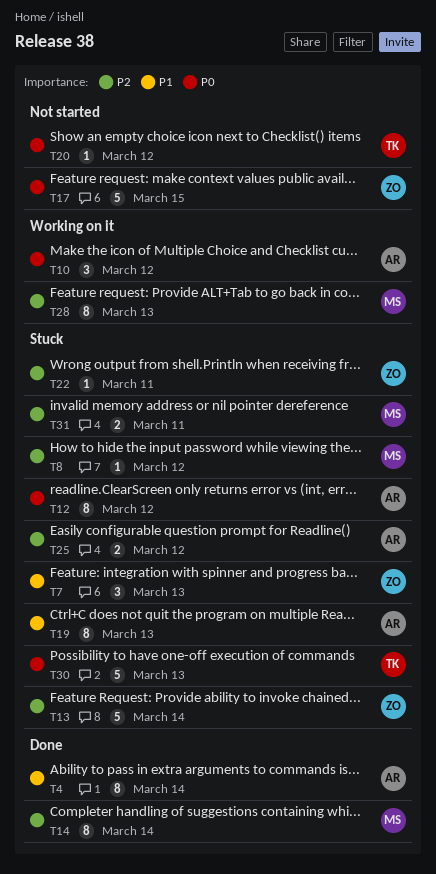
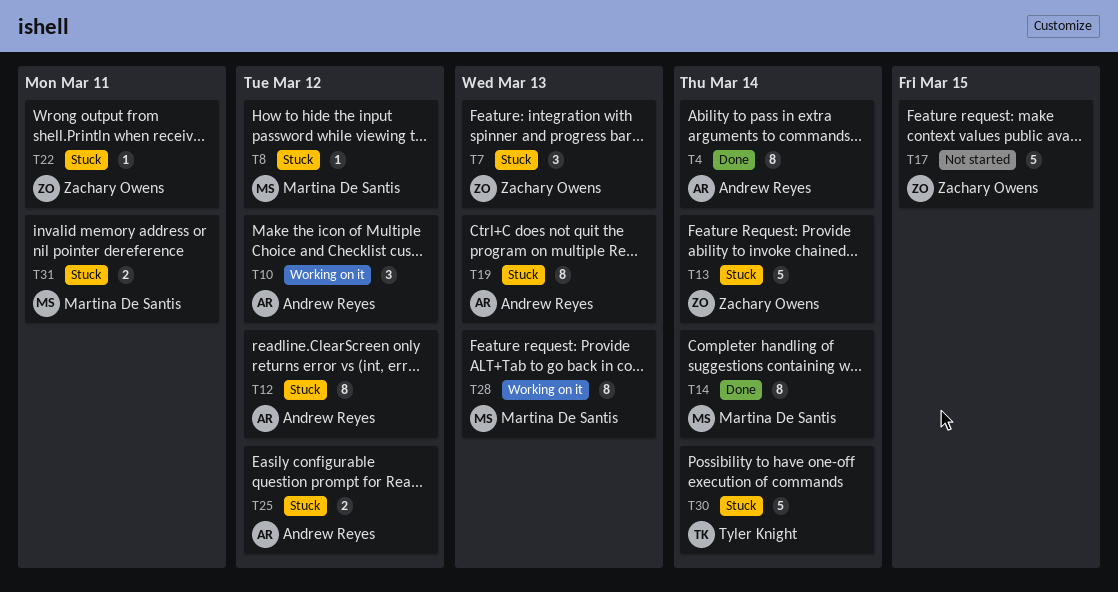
T20: present -> none
T30, due: Mar 13 -> Mar 14

